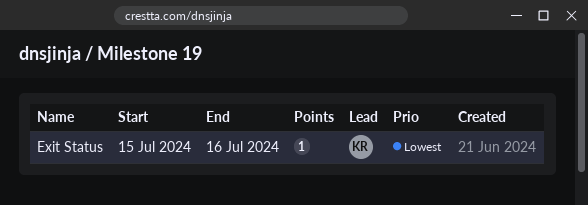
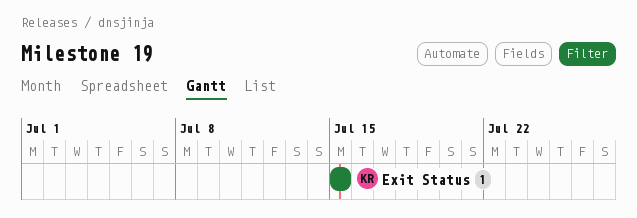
Exit Status, due: Jul 16 -> Jul 15

